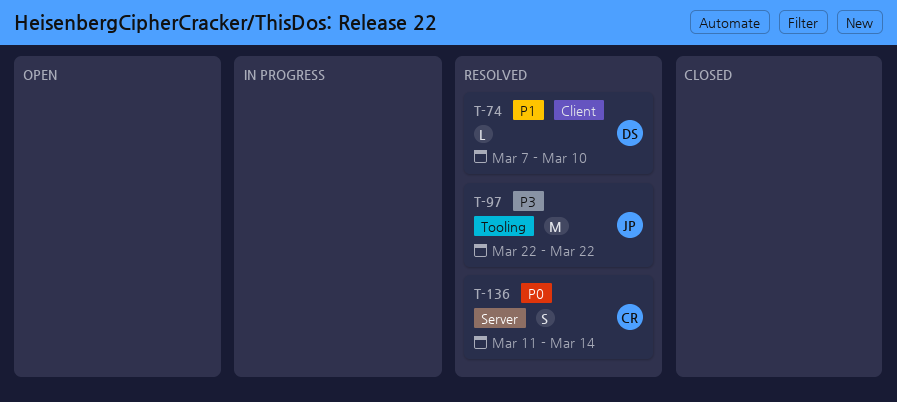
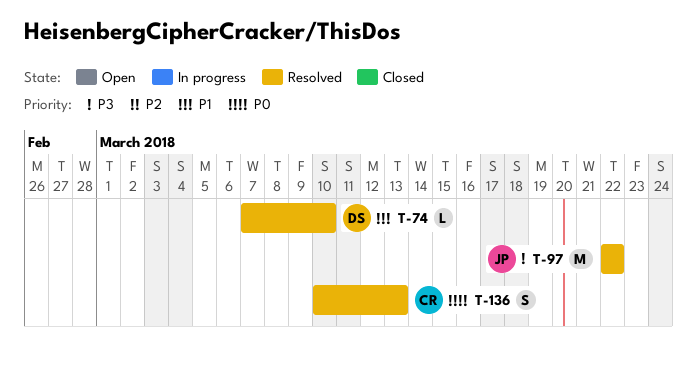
T-136, start: Mar 11 -> Mar 10
T-136, due: Mar 14 -> Mar 13

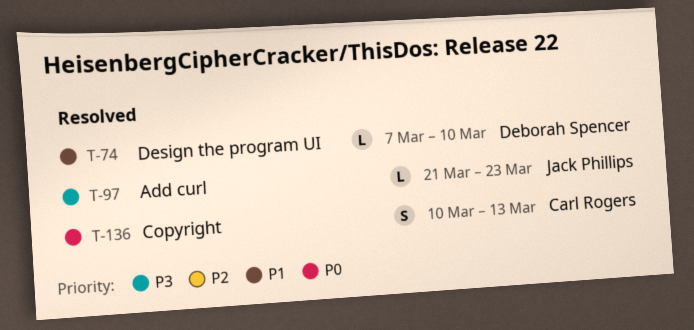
T-97, estimate: M -> L
T-97, start: Mar 22 -> Mar 21
T-97, due: Mar 22 -> Mar 23

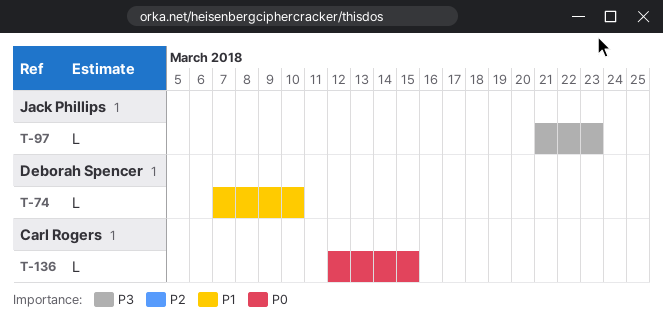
T-136, estimate: S -> L
T-136, start: Mar 10 -> Mar 12
T-136, due: Mar 13 -> Mar 15

